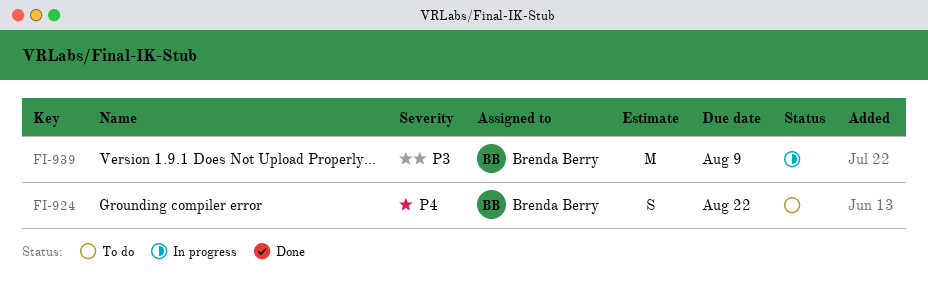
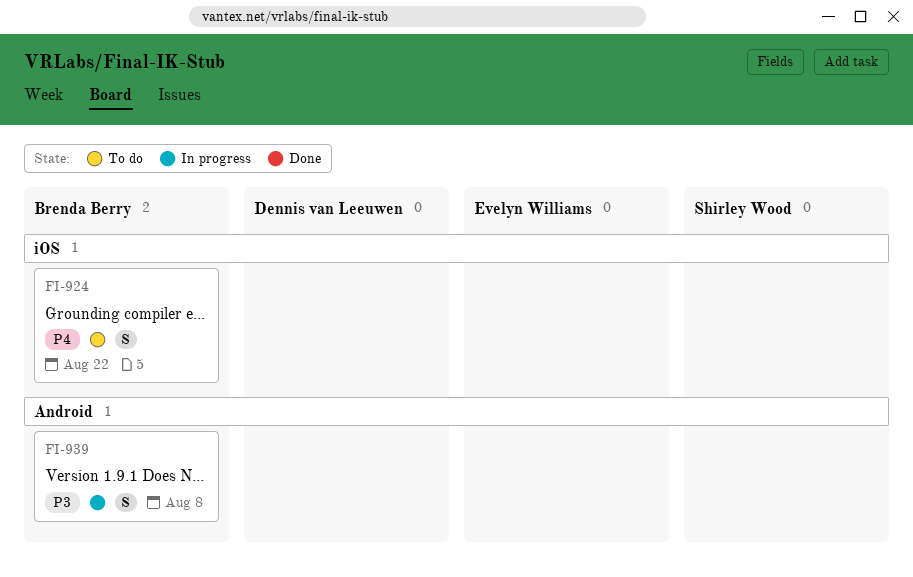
FI-939, estimate: M -> S
FI-939, due: Aug 9 -> Aug 8

